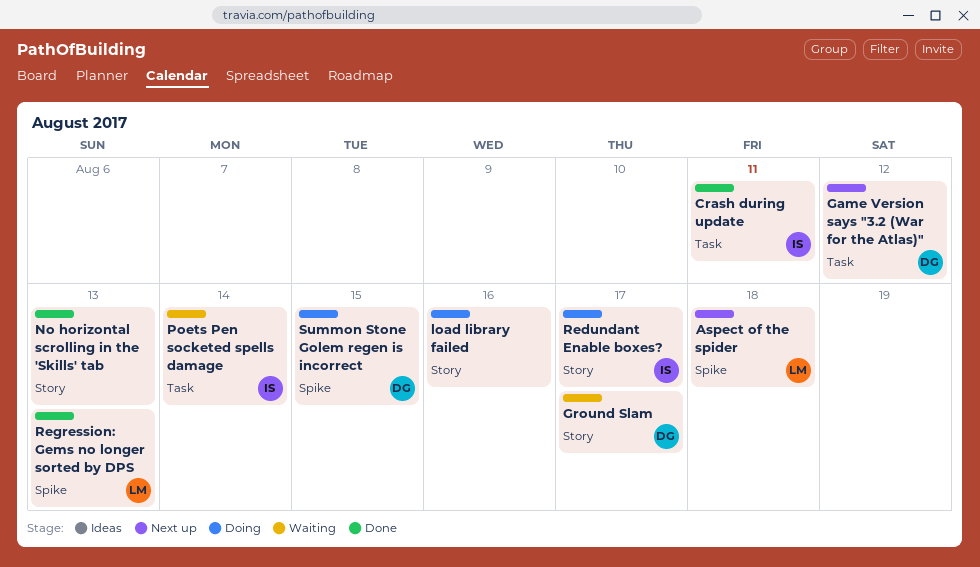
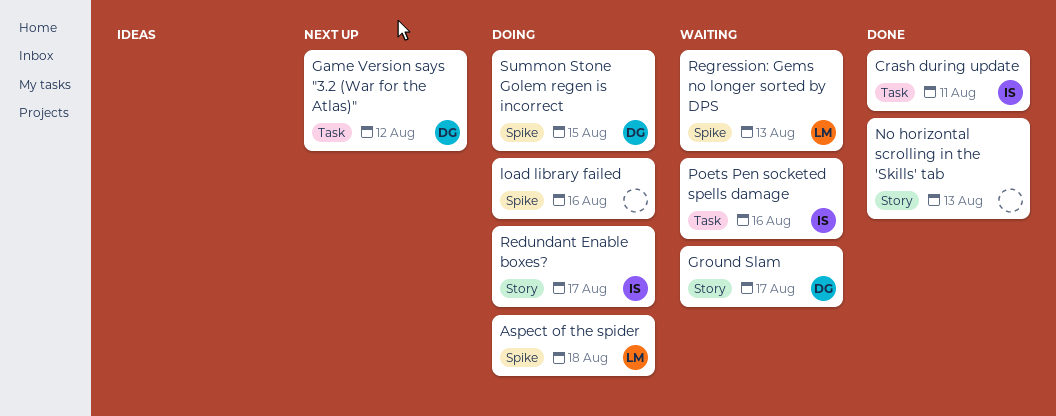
Aspect of the spider, status: Next up -> Doing
load library failed, label: Story -> Spike
Poets Pen socketed spells damage, due: Aug 14 -> Aug 16
Regression: Gems no longer sorted by DPS, status: Done -> Waiting

